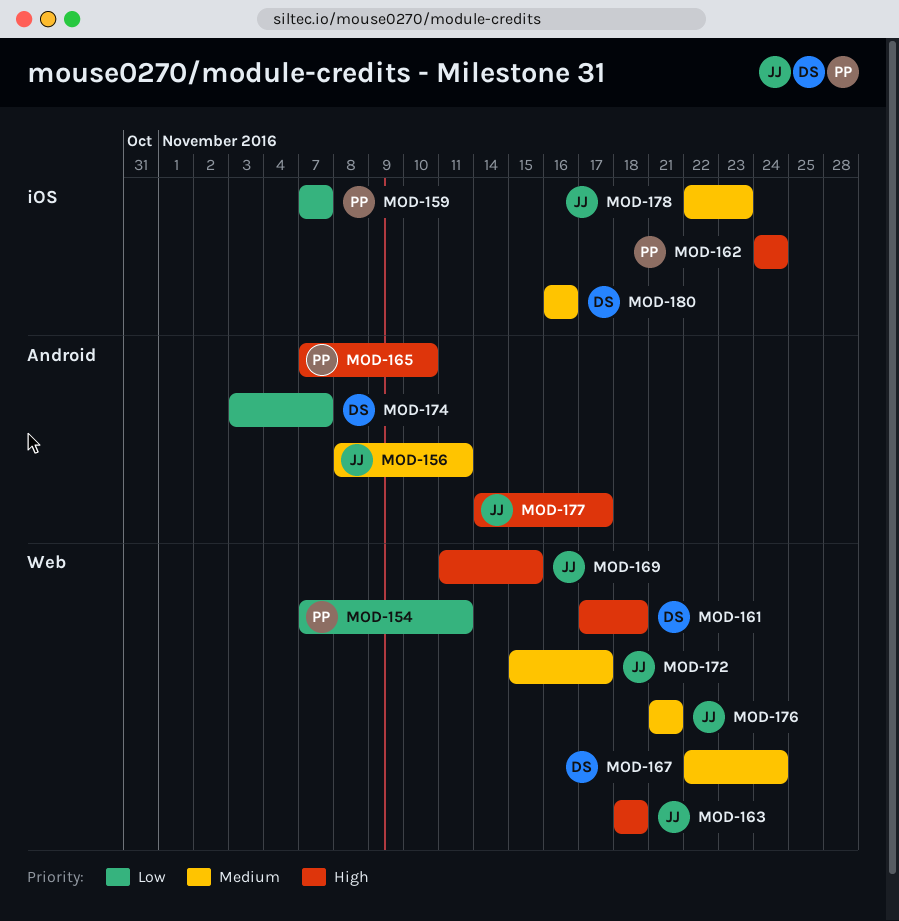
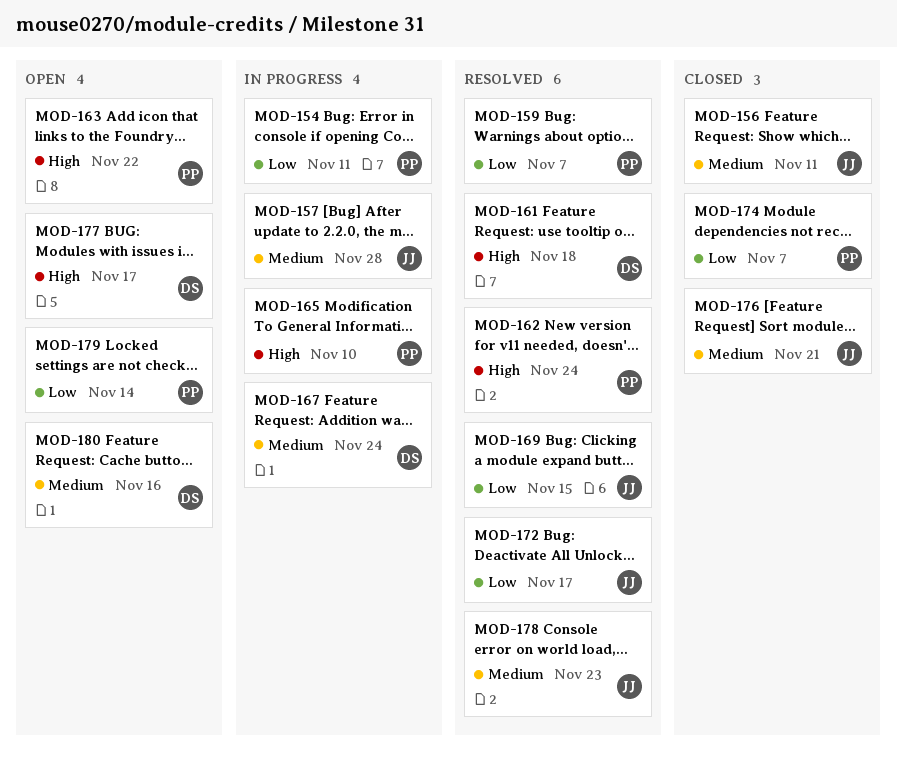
MOD-157: none -> present
MOD-163, owner: JJ -> PP
MOD-163, due: Nov 18 -> Nov 22
MOD-169, priority: High -> Low
MOD-172, priority: Medium -> Low
MOD-174, owner: DS -> PP
MOD-177, owner: JJ -> DS
MOD-179: none -> present

